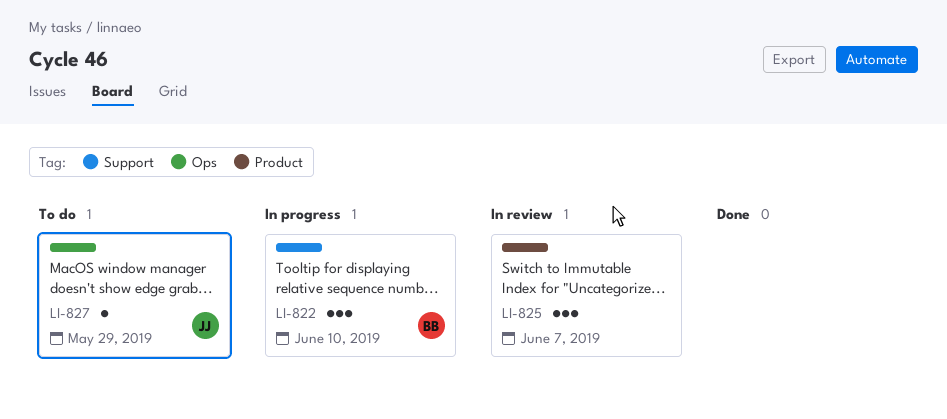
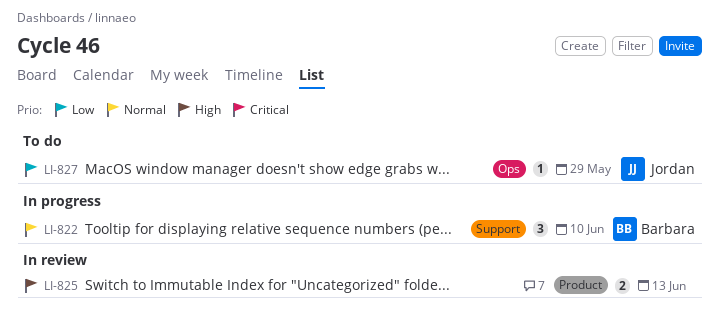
LI-825, estimate: 3 -> 2
LI-825, due: Jun 7 -> Jun 13

